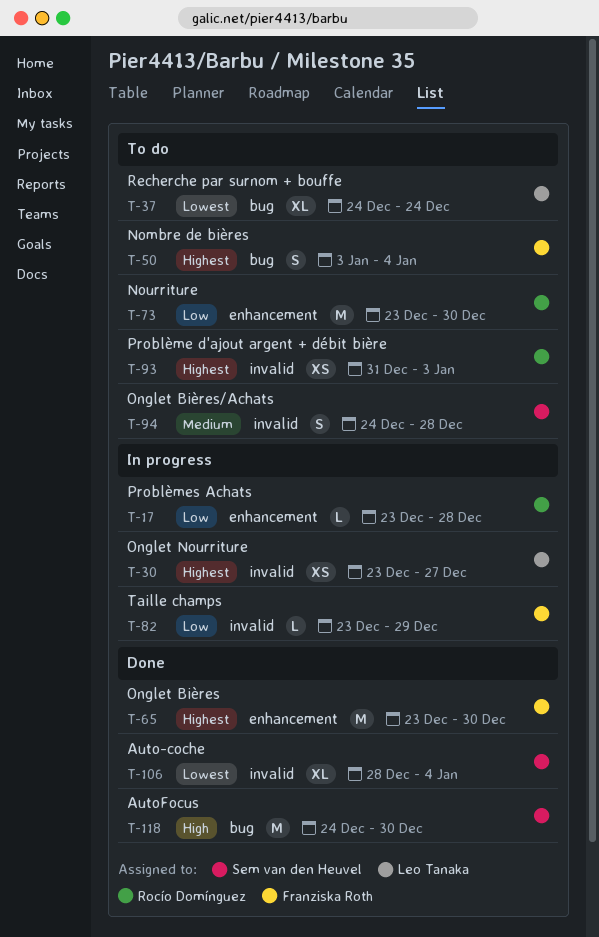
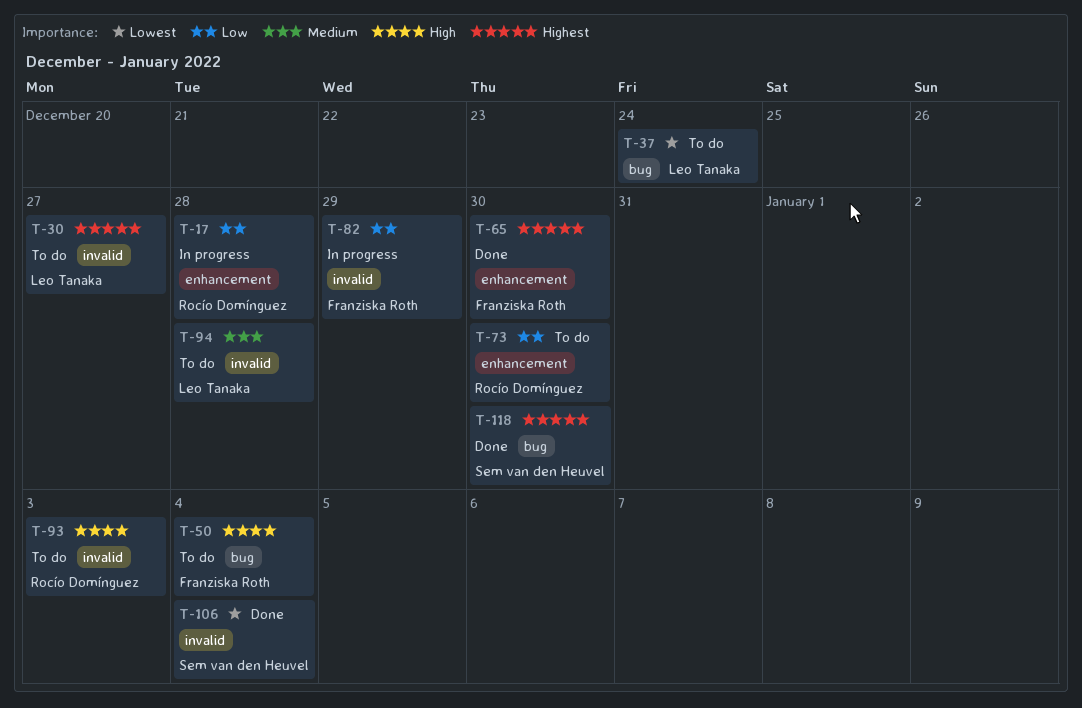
T-30, status: In progress -> To do
T-50, priority: Highest -> High
T-93, priority: Highest -> High
T-94, owner: Sem van den Heuvel -> Leo Tanaka
T-118, priority: High -> Highest

